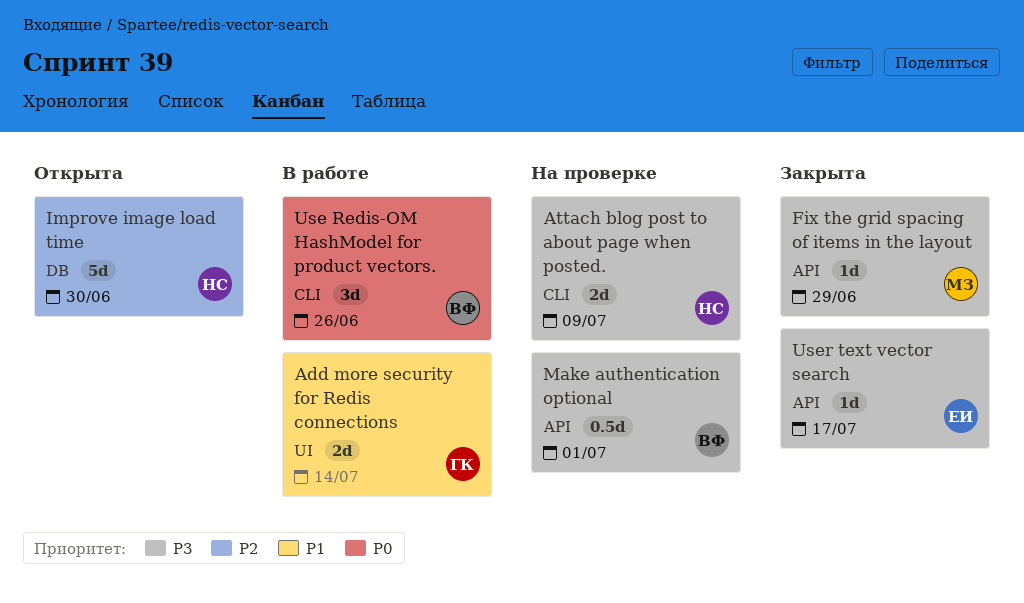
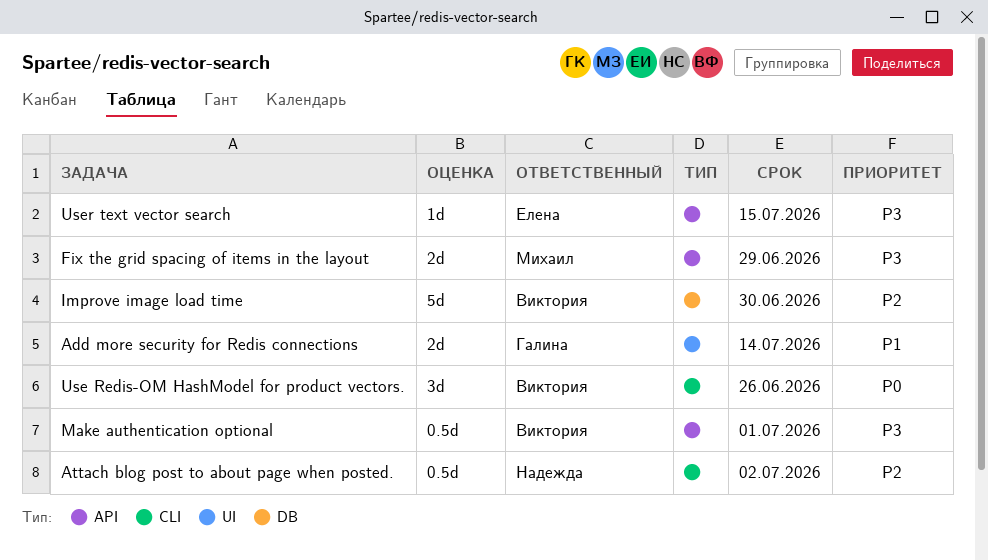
Attach blog post to about page when posted., priority: P3 -> P2
Attach blog post to about page when posted., estimate: 2d -> 0.5d
Attach blog post to about page when posted., due: Jul 9 -> Jul 2
Fix the grid spacing of items in the layout, estimate: 1d -> 2d
Improve image load time, owner: Надежда -> Виктория
User text vector search, due: Jul 17 -> Jul 15

